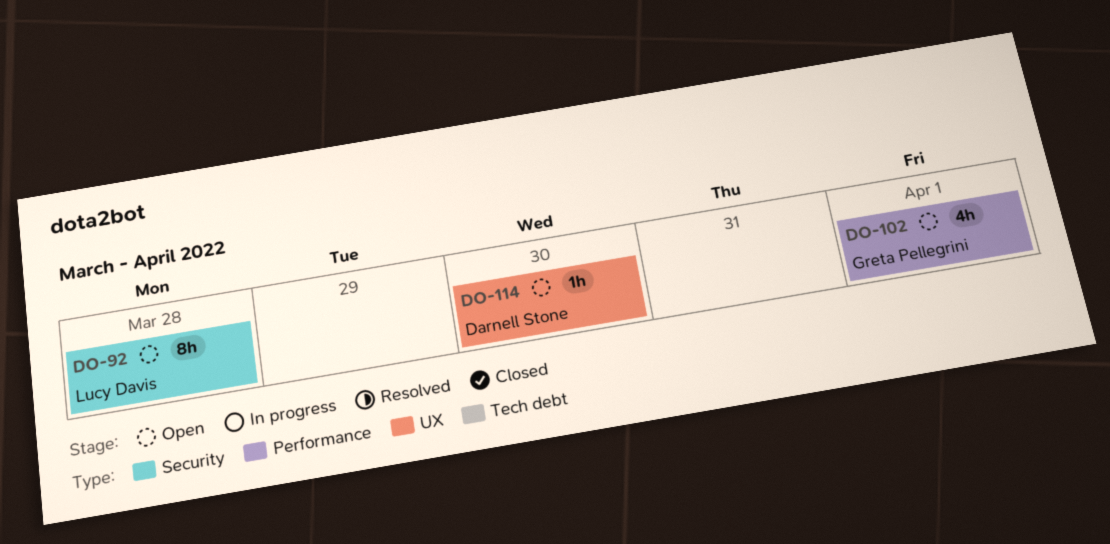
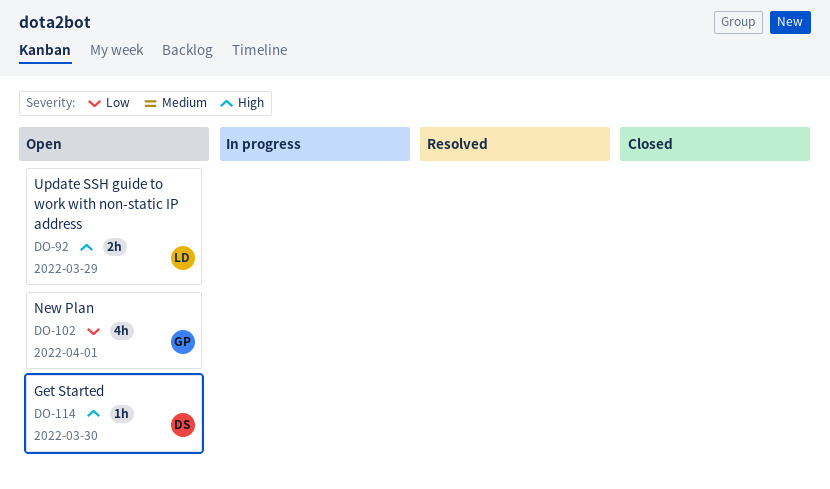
DO-92, estimate: 8h -> 2h
DO-92, due: Mar 28 -> Mar 29

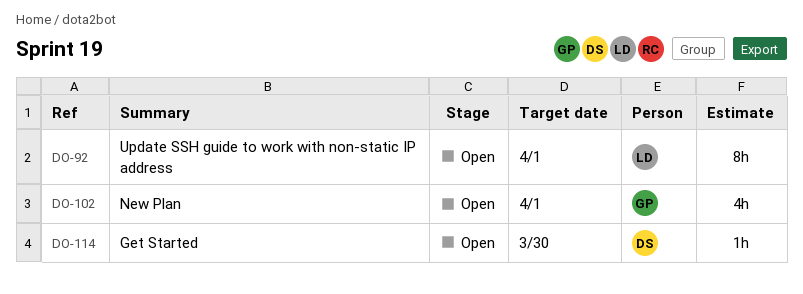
DO-92, estimate: 2h -> 8h
DO-92, due: Mar 29 -> Apr 1

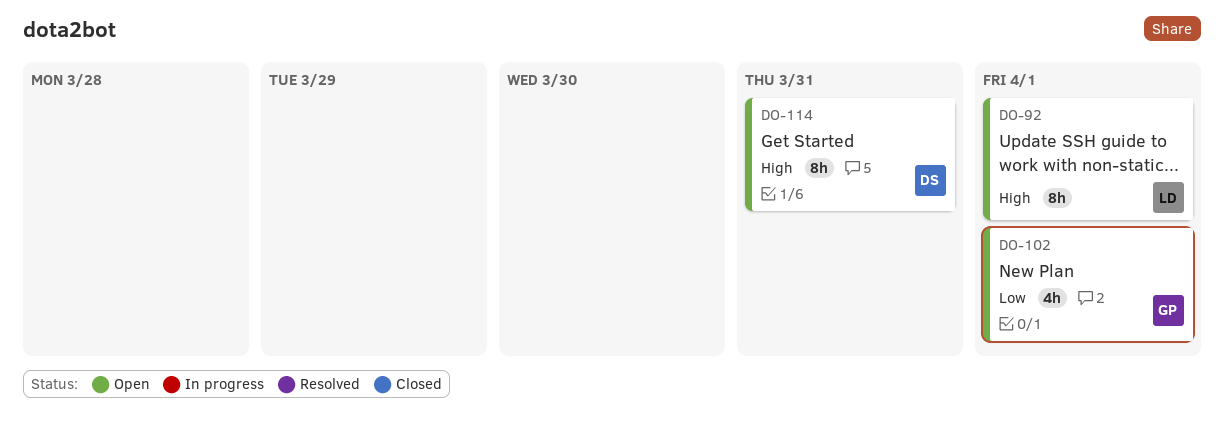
DO-114, estimate: 1h -> 8h
DO-114, due: Mar 30 -> Mar 31

